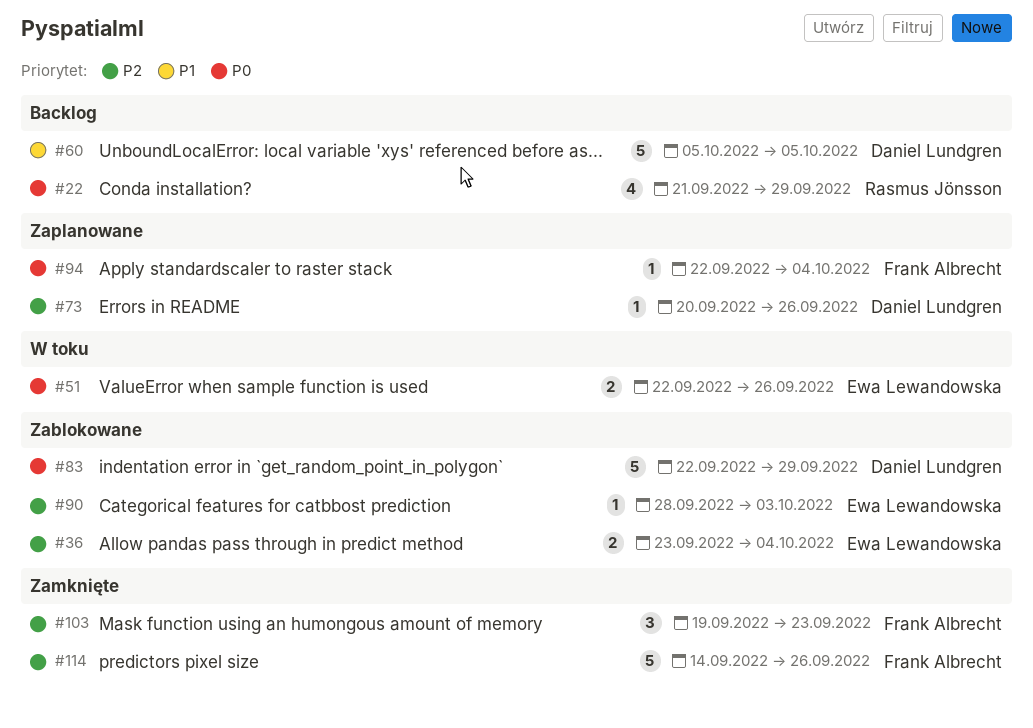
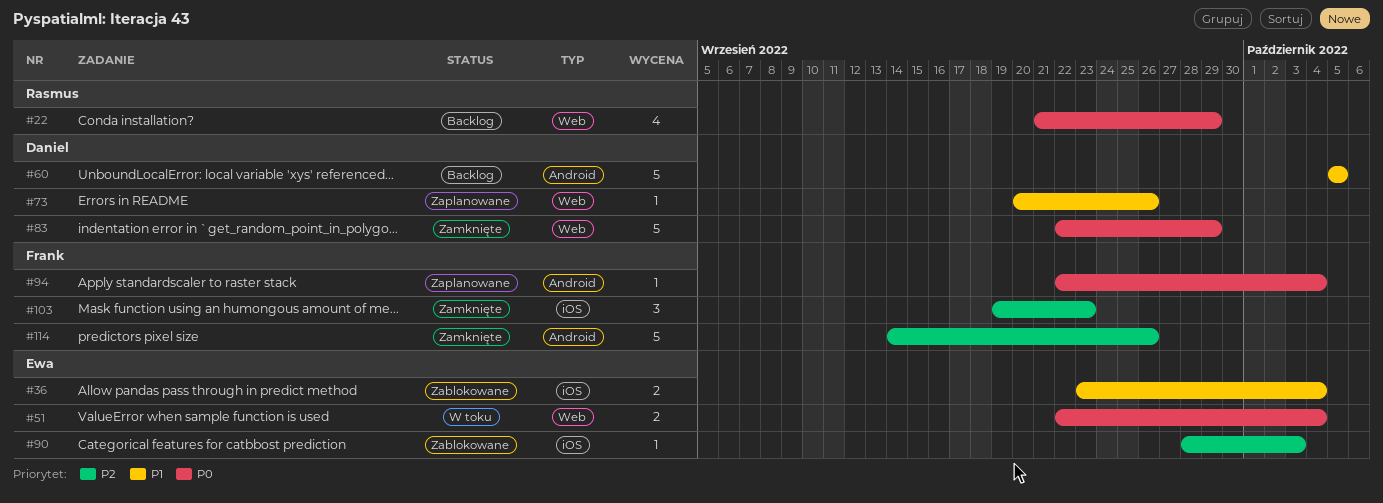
#36, priority: P2 -> P1
#51, due: Sep 26 -> Oct 4
#73, priority: P2 -> P1
#83, status: Zablokowane -> Zamknięte

